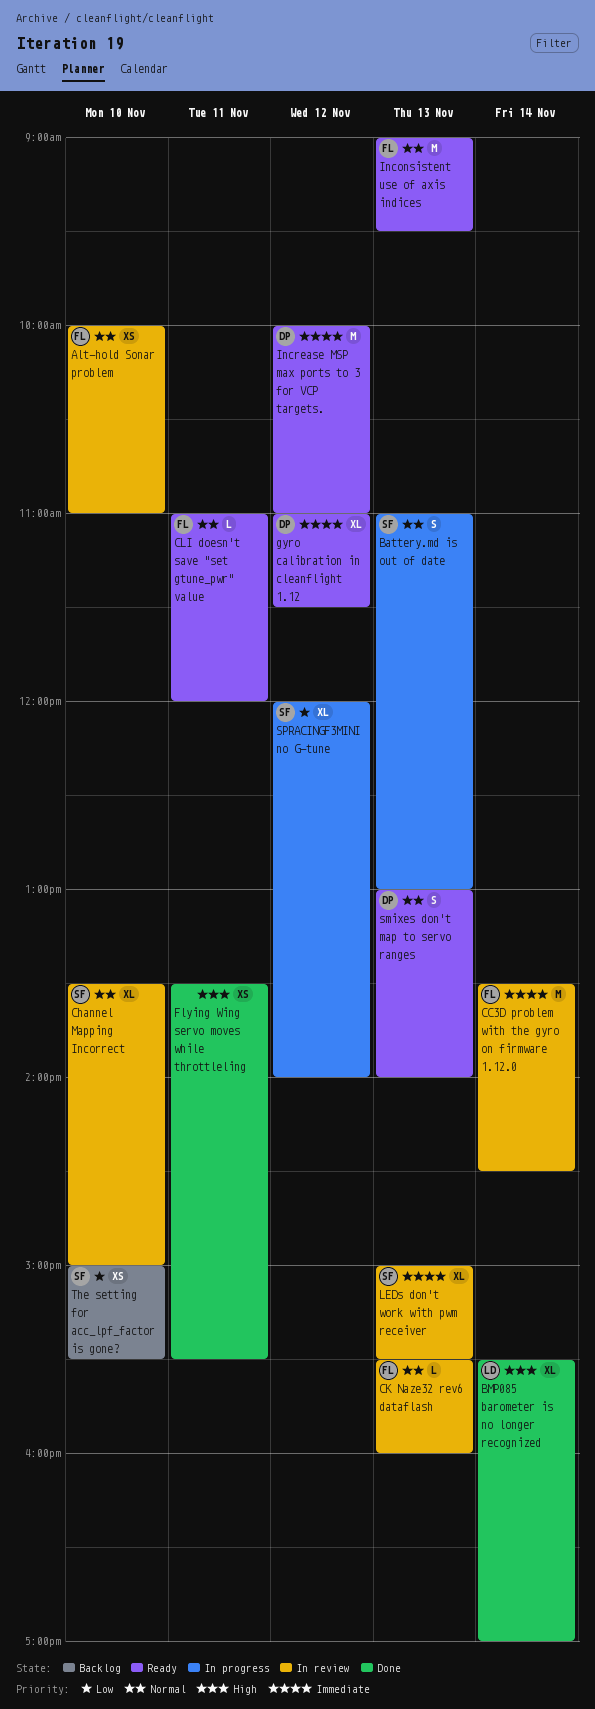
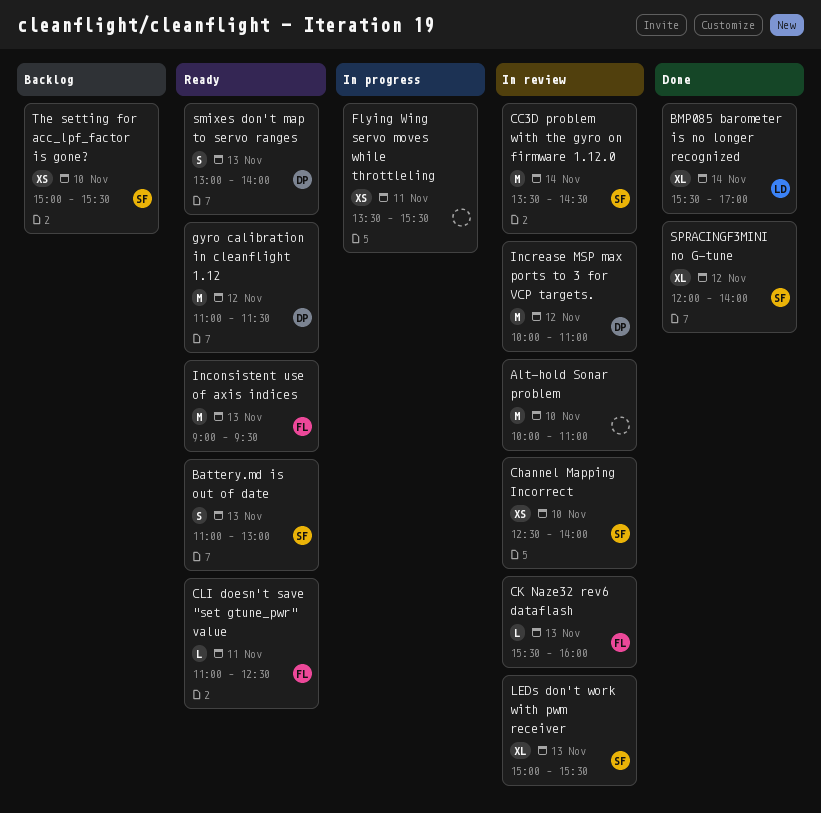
Alt-hold Sonar problem, owner: FL -> none
Alt-hold Sonar problem, estimate: XS -> M
Battery.md is out of date, status: In progress -> Ready
CC3D problem with the gyro on firmware 1.12.0, owner: FL -> SF
Channel Mapping Incorrect, estimate: XL -> XS
Channel Mapping Incorrect, begins: 13:30 -> 12:30
Channel Mapping Incorrect, ends: 15:00 -> 14:00
CLI doesn't save "set gtune_pwr" value, ends: 12:00 -> 12:30
Flying Wing servo moves while throttleling, status: Done -> In progress
gyro calibration in cleanflight 1.12, estimate: XL -> M
Increase MSP max ports to 3 for VCP targets., status: Ready -> In review
SPRACINGF3MINI no G-tune, status: In progress -> Done

